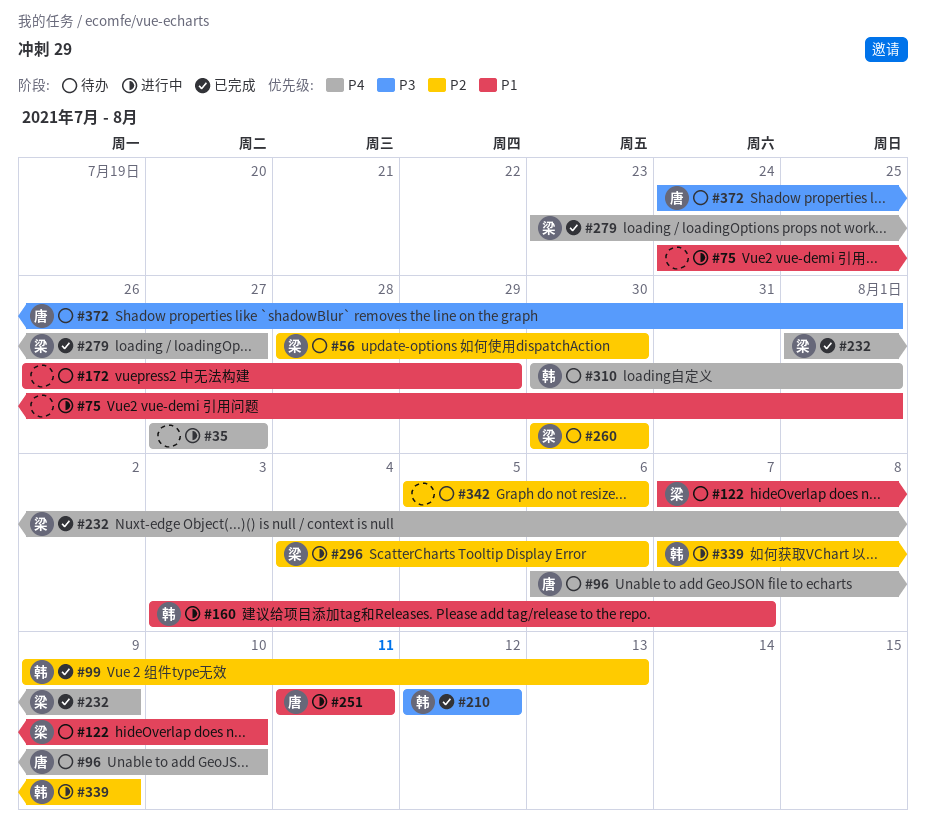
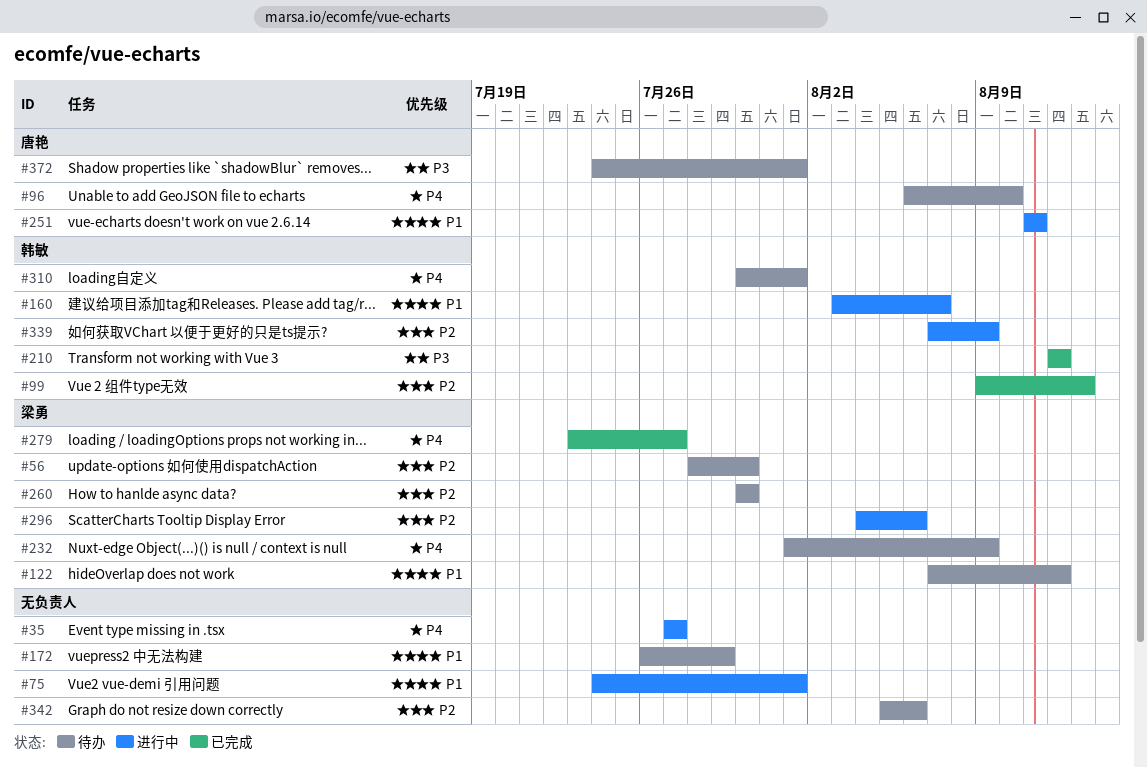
#122, due: Aug 10 -> Aug 12
#232, status: 已完成 -> 待办

